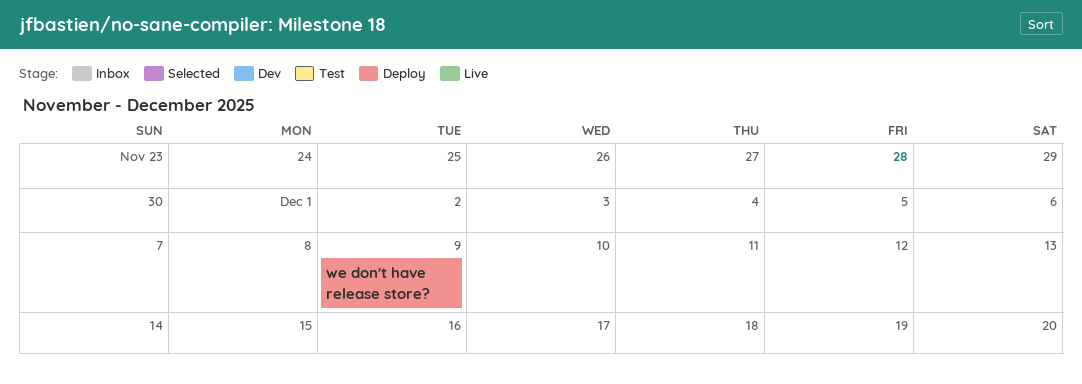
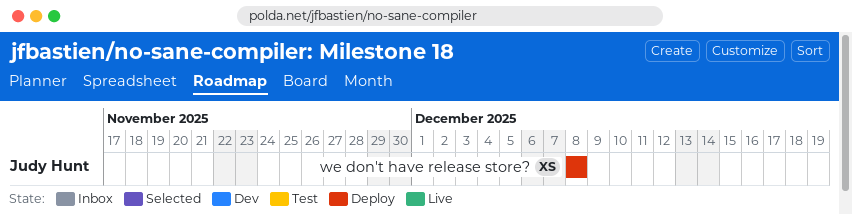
we don't have release store?, due: Dec 9 -> Dec 8

